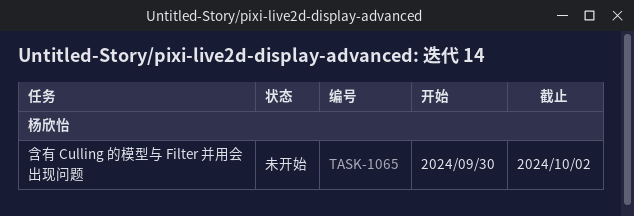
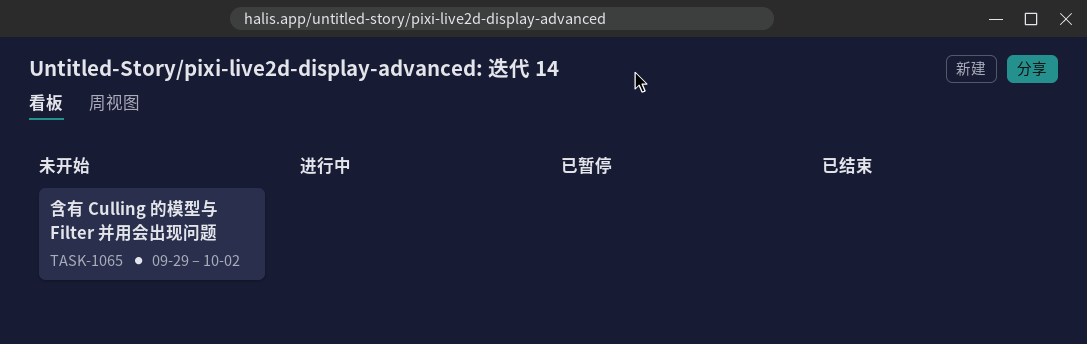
TASK-1065, start: Sep 30 -> Sep 29

